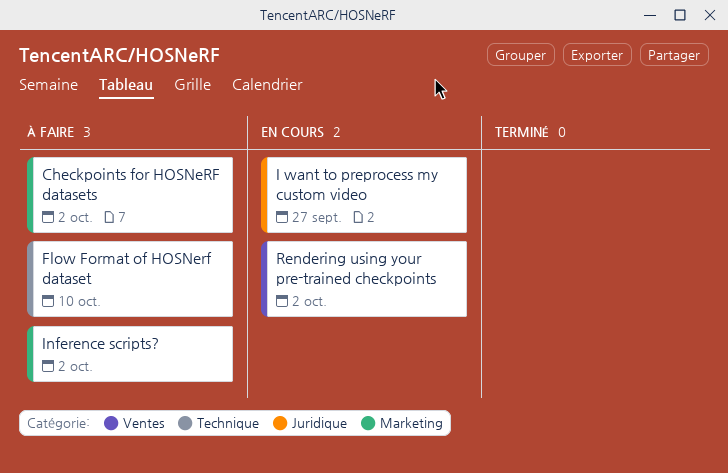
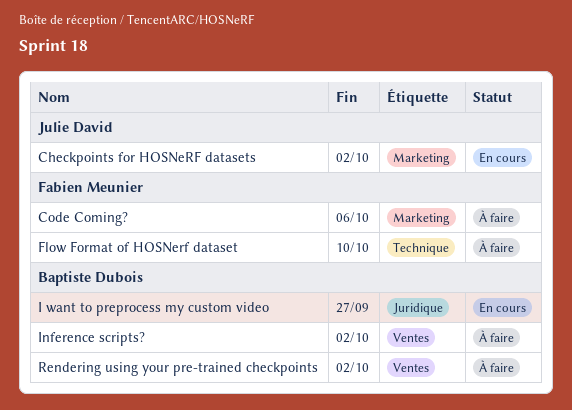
Checkpoints for HOSNeRF datasets, status: À faire -> En cours
Code Coming?: none -> present
Inference scripts?, label: Marketing -> Ventes
Rendering using your pre-trained checkpoints, status: En cours -> À faire

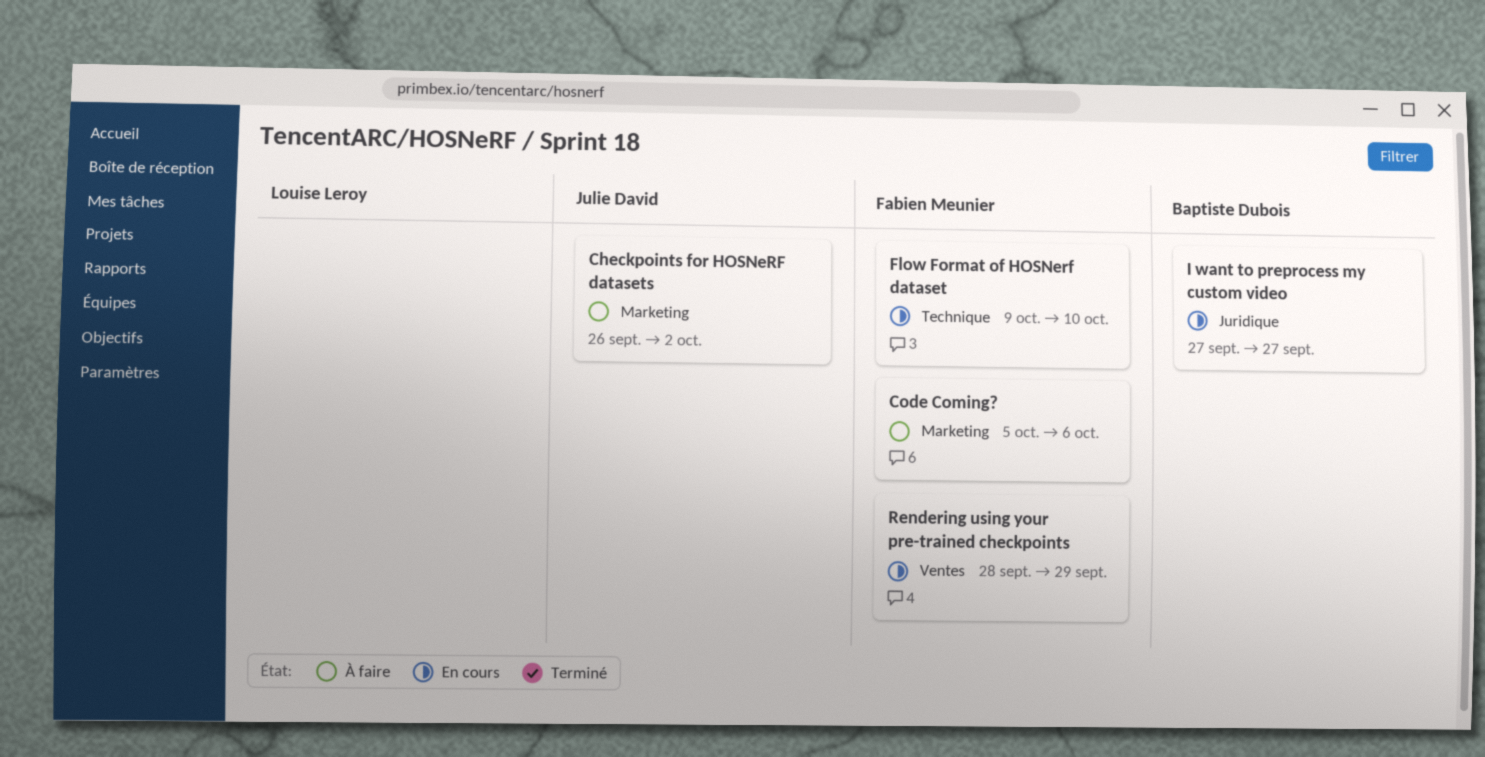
Checkpoints for HOSNeRF datasets, status: En cours -> À faire
Flow Format of HOSNerf dataset, status: À faire -> En cours
Inference scripts?: present -> none
Rendering using your pre-trained checkpoints, status: À faire -> En cours
Rendering using your pre-trained checkpoints, owner: Baptiste Dubois -> Fabien Meunier
Rendering using your pre-trained checkpoints, due: Oct 2 -> Sep 29

